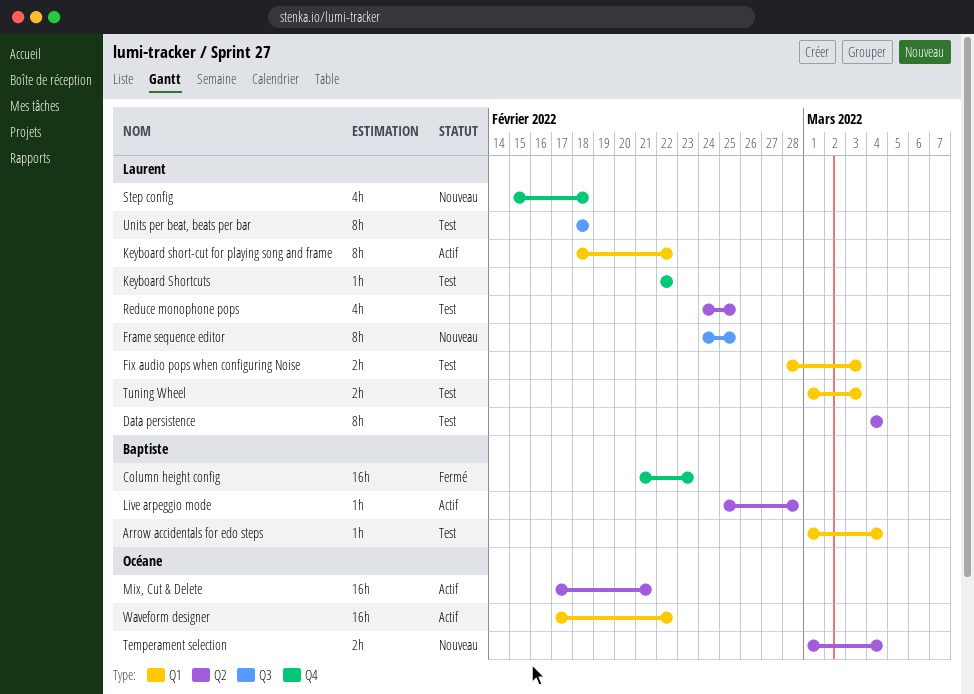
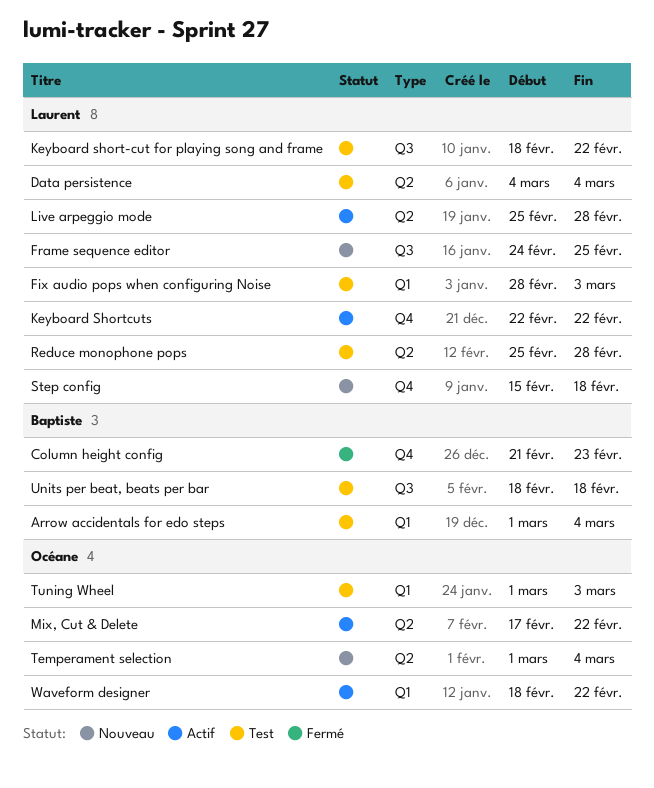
Keyboard short-cut for playing song and frame, status: Actif -> Test
Keyboard short-cut for playing song and frame, label: Q1 -> Q3
Keyboard Shortcuts, status: Test -> Actif
Live arpeggio mode, owner: Baptiste -> Laurent
Mix, Cut & Delete, due: Feb 21 -> Feb 22
Reduce monophone pops, start: Feb 24 -> Feb 25
Reduce monophone pops, due: Feb 25 -> Feb 28
Tuning Wheel, owner: Laurent -> Océane
Units per beat, beats per bar, owner: Laurent -> Baptiste
Waveform designer, start: Feb 17 -> Feb 18

